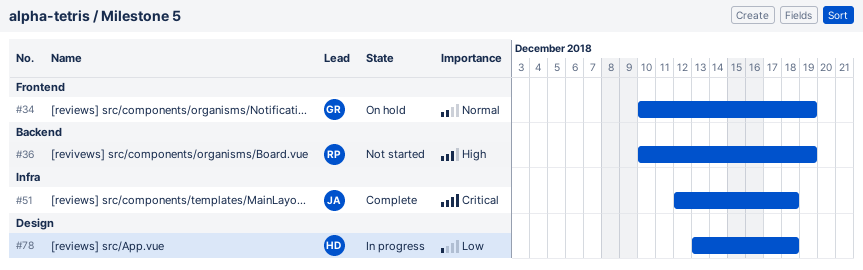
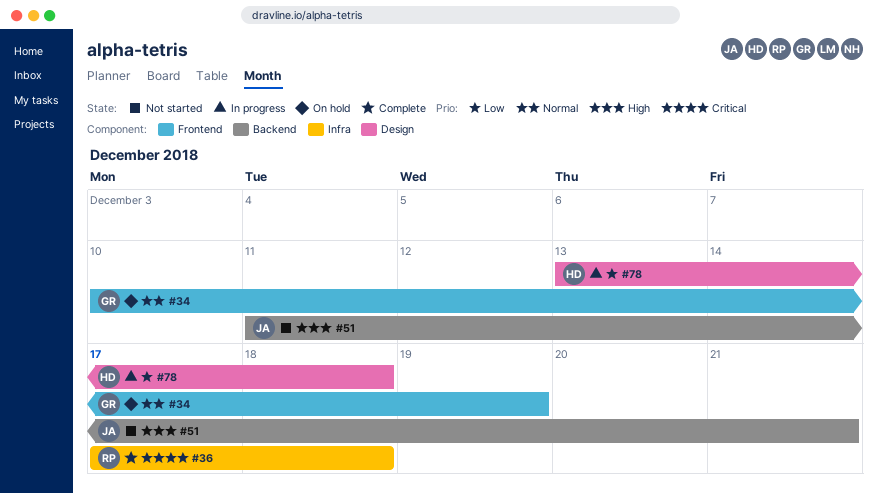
#36, status: Not started -> Complete
#36, priority: High -> Critical
#36, label: Backend -> Infra
#36, start: Dec 10 -> Dec 17
#36, due: Dec 19 -> Dec 18
#51, status: Complete -> Not started
#51, priority: Critical -> High
#51, label: Infra -> Backend
#51, start: Dec 12 -> Dec 11
#51, due: Dec 18 -> Dec 21

